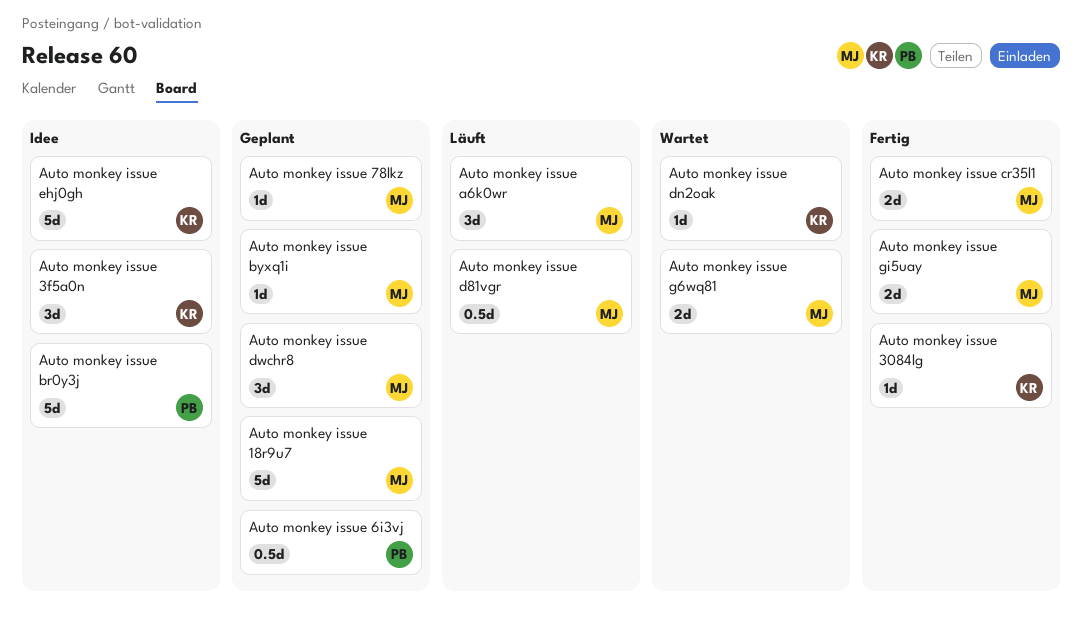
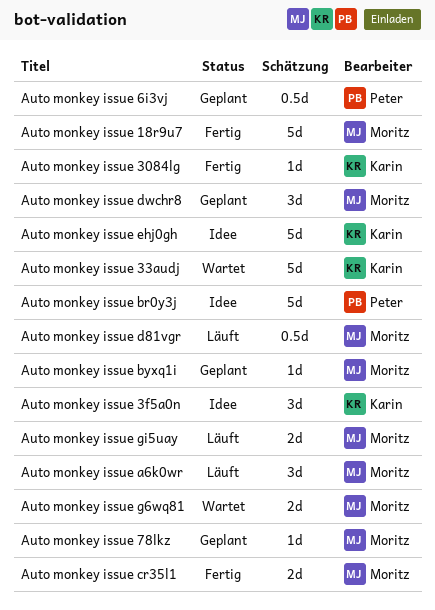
Auto monkey issue 18r9u7, status: Geplant -> Fertig
Auto monkey issue 33audj: none -> present
Auto monkey issue dn2oak: present -> none
Auto monkey issue gi5uay, status: Fertig -> Läuft

